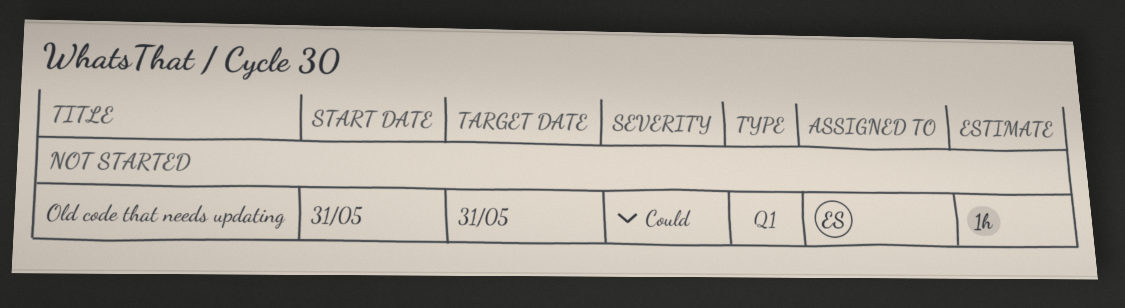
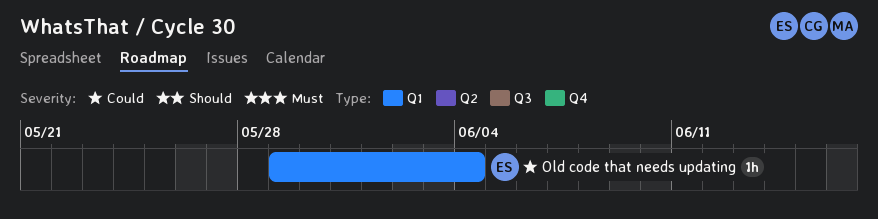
Old code that needs updating, start: May 31 -> May 29
Old code that needs updating, due: May 31 -> Jun 4

